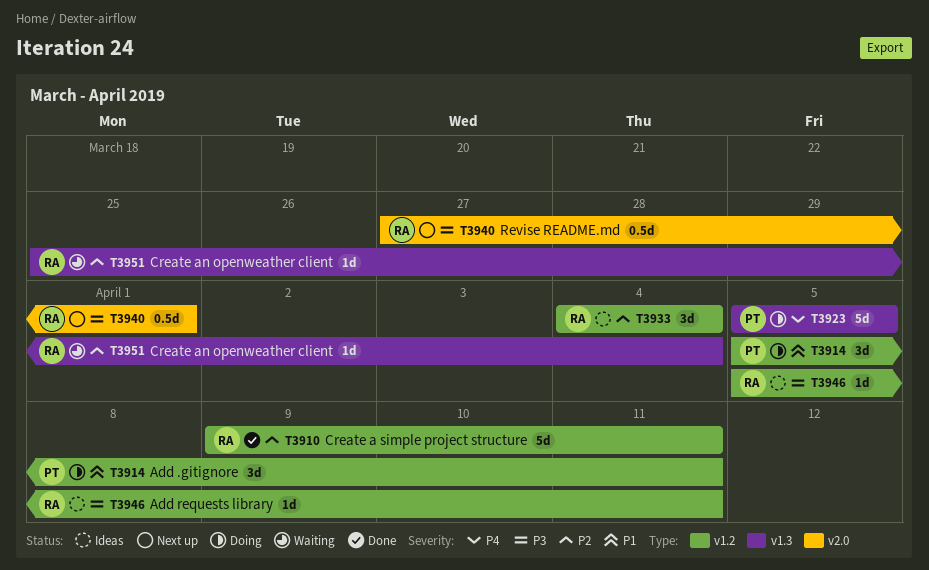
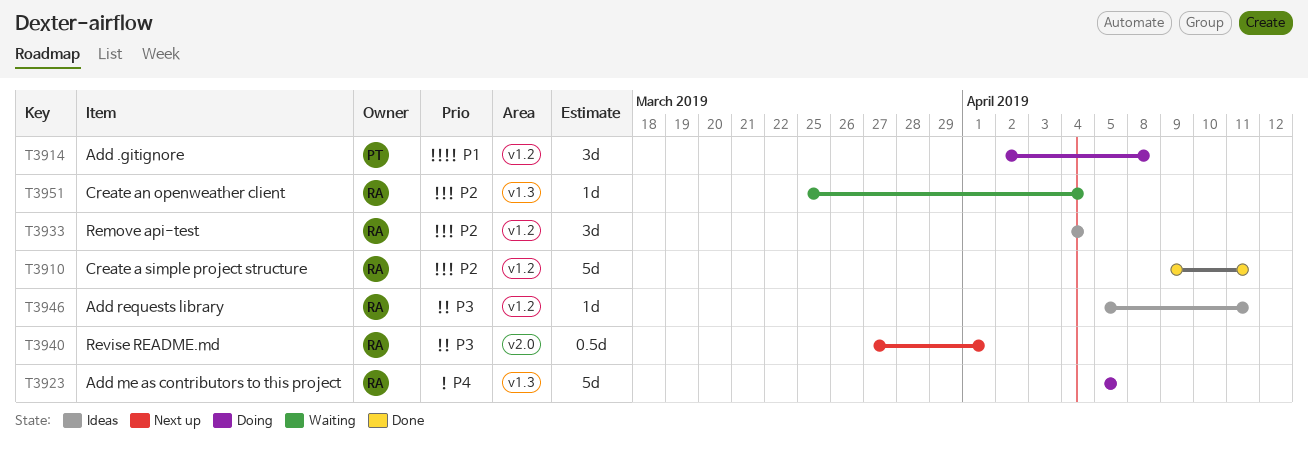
T3914, start: Apr 5 -> Apr 2
T3914, due: Apr 11 -> Apr 8
T3923, owner: PT -> RA

